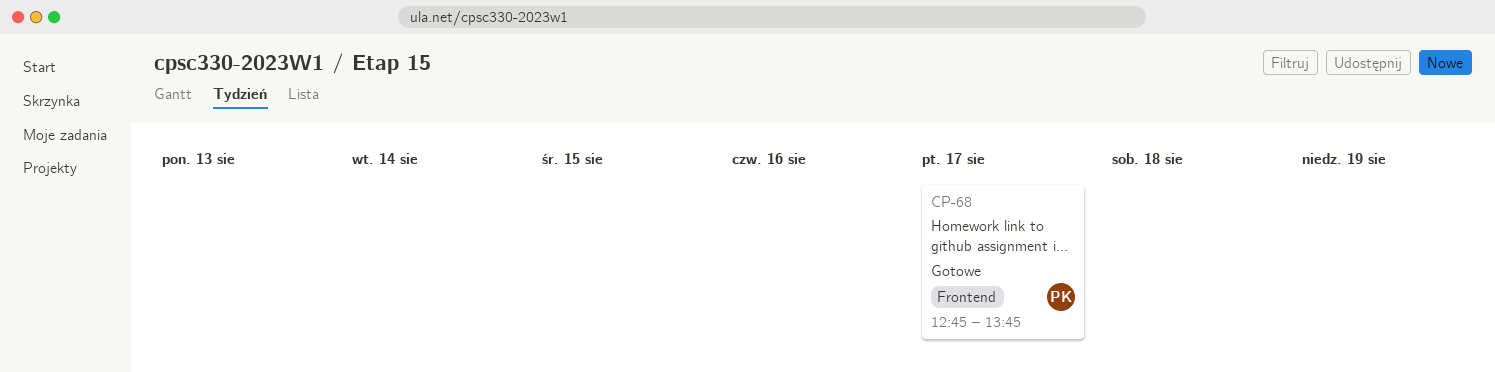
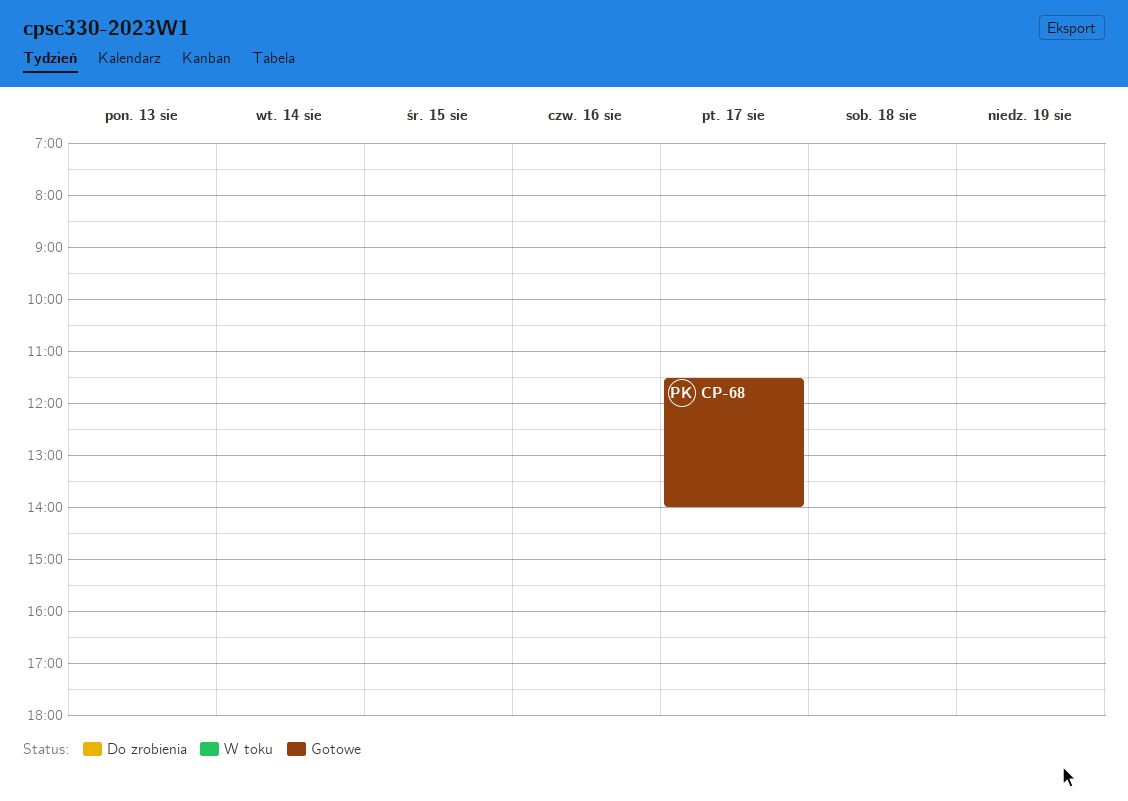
CP-68, begins: 12:45 -> 11:30
CP-68, ends: 13:45 -> 14:00

